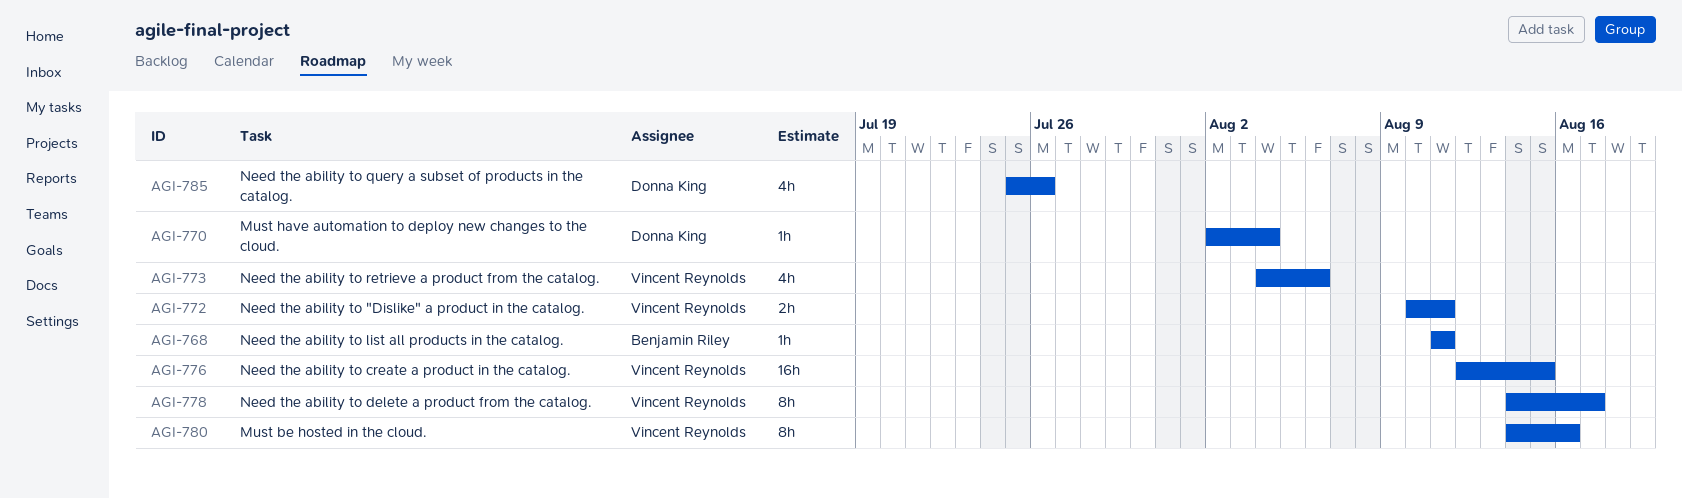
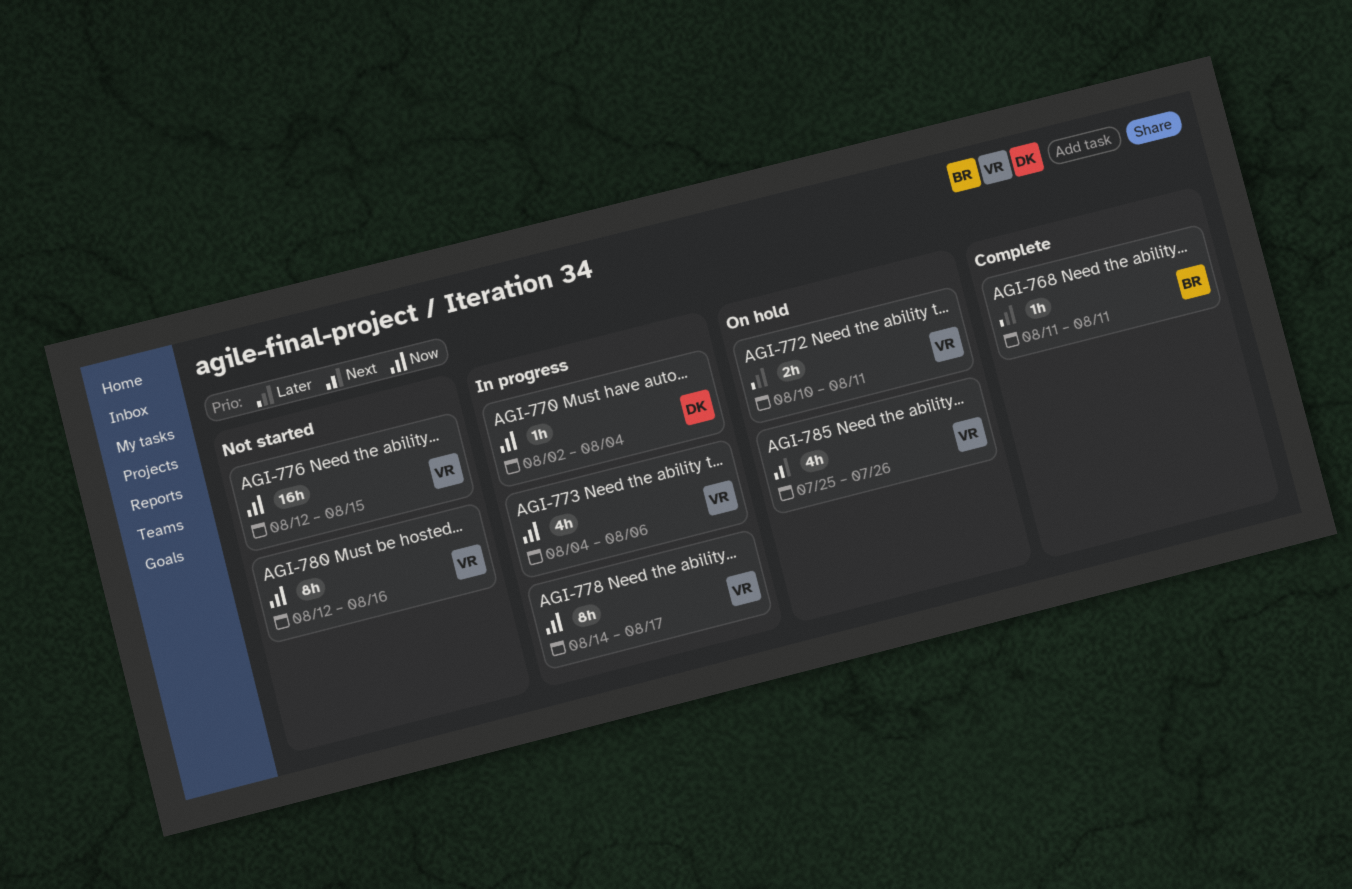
AGI-780, start: Aug 14 -> Aug 12
AGI-785, owner: Donna King -> Vincent Reynolds

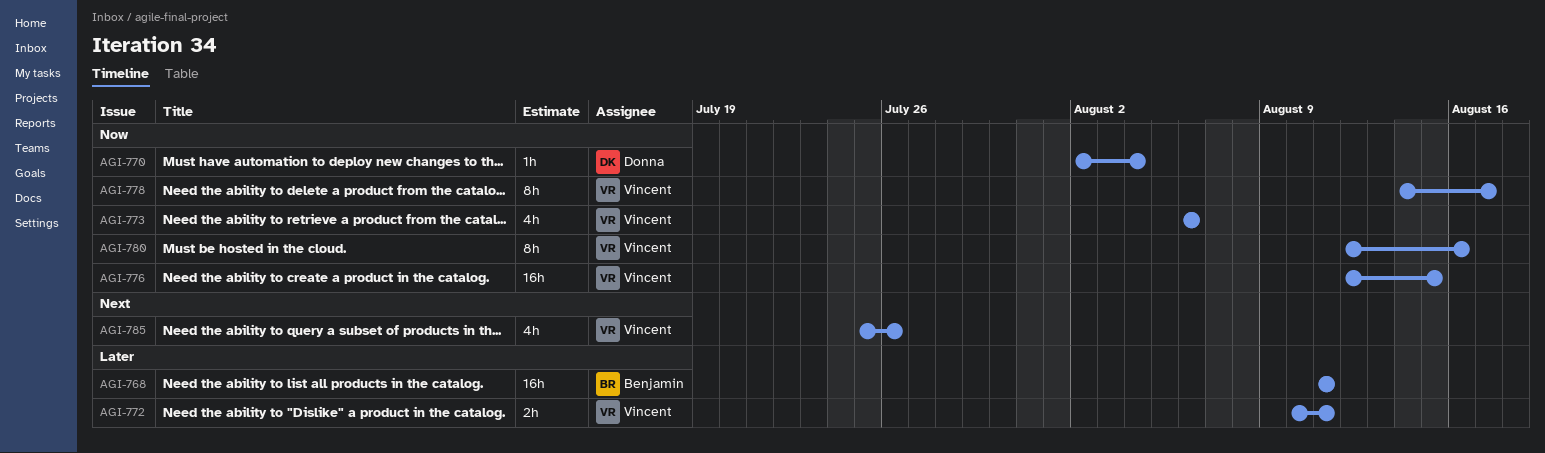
AGI-768, estimate: 1h -> 16h
AGI-773, start: Aug 4 -> Aug 6

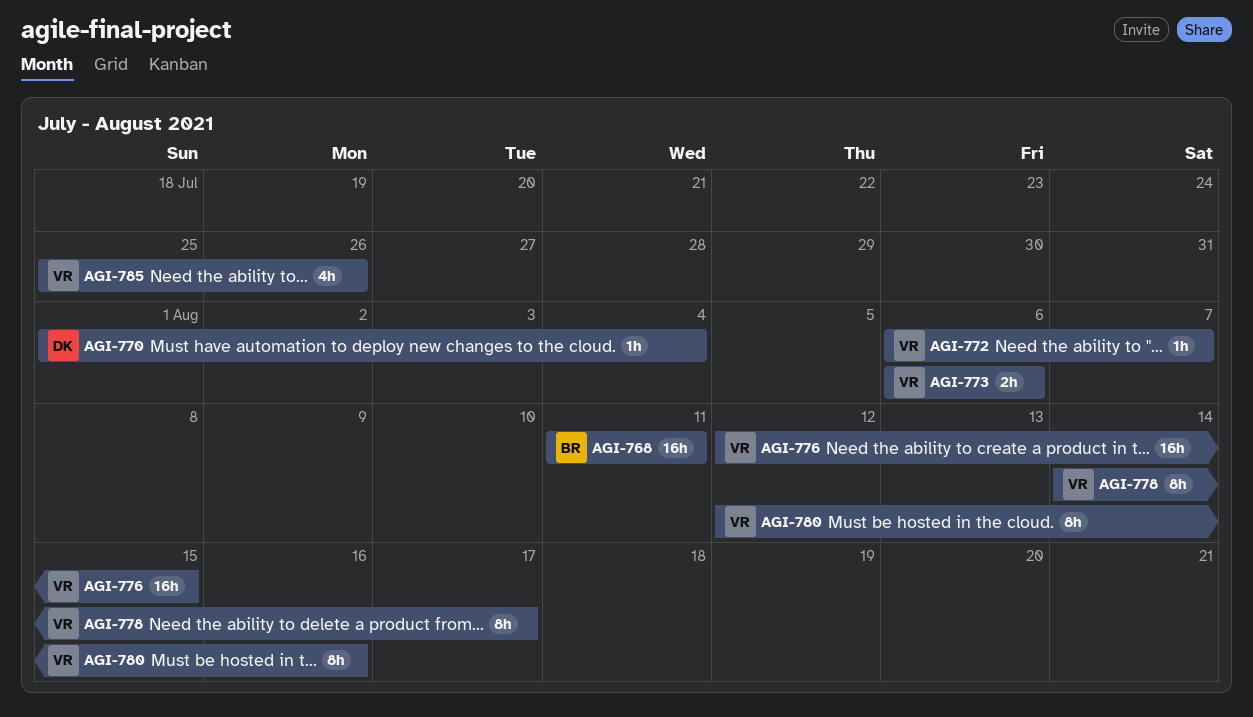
AGI-770, start: Aug 2 -> Aug 1
AGI-772, estimate: 2h -> 1h
AGI-772, start: Aug 10 -> Aug 6
AGI-772, due: Aug 11 -> Aug 7
AGI-773, estimate: 4h -> 2h

